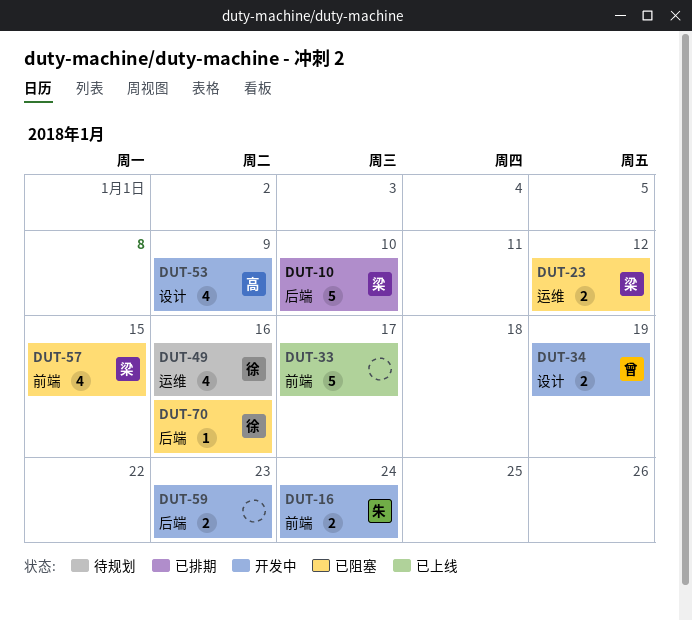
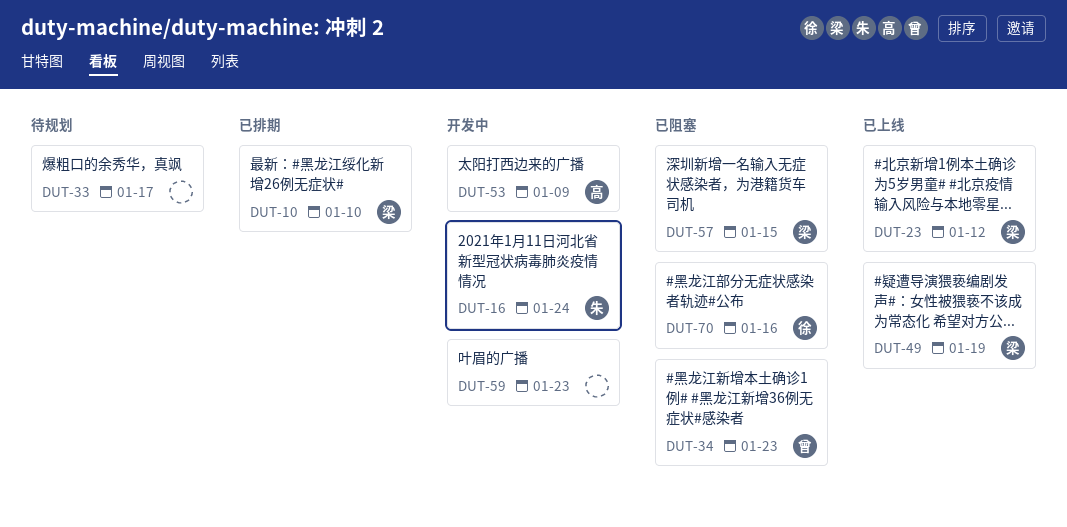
DUT-23, status: 已阻塞 -> 已上线
DUT-33, status: 已上线 -> 待规划
DUT-34, status: 开发中 -> 已阻塞
DUT-34, due: Jan 19 -> Jan 23
DUT-49, status: 待规划 -> 已上线
DUT-49, owner: 徐 -> 梁
DUT-49, due: Jan 16 -> Jan 19

